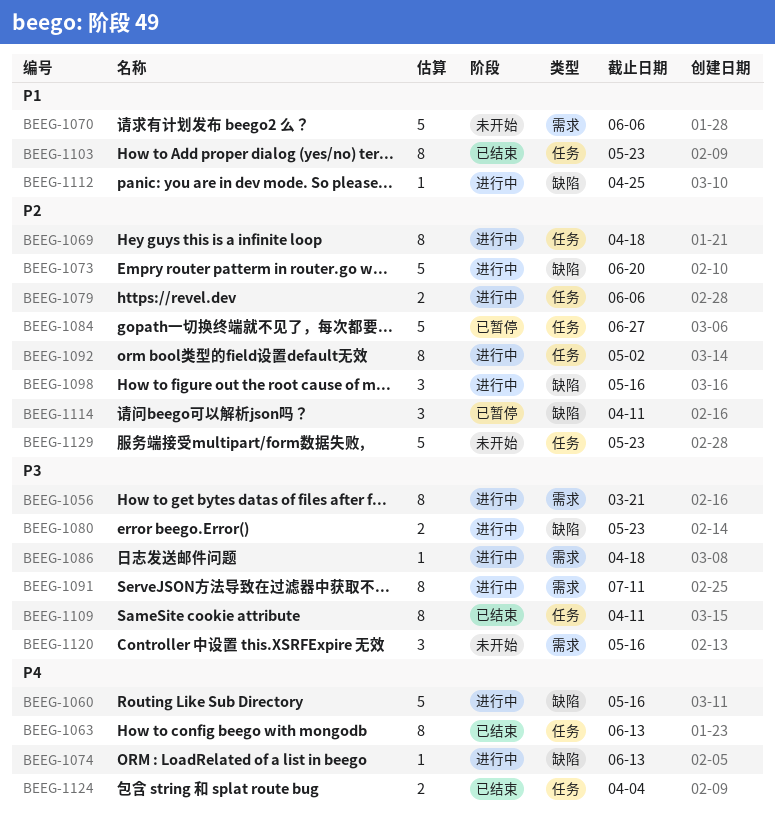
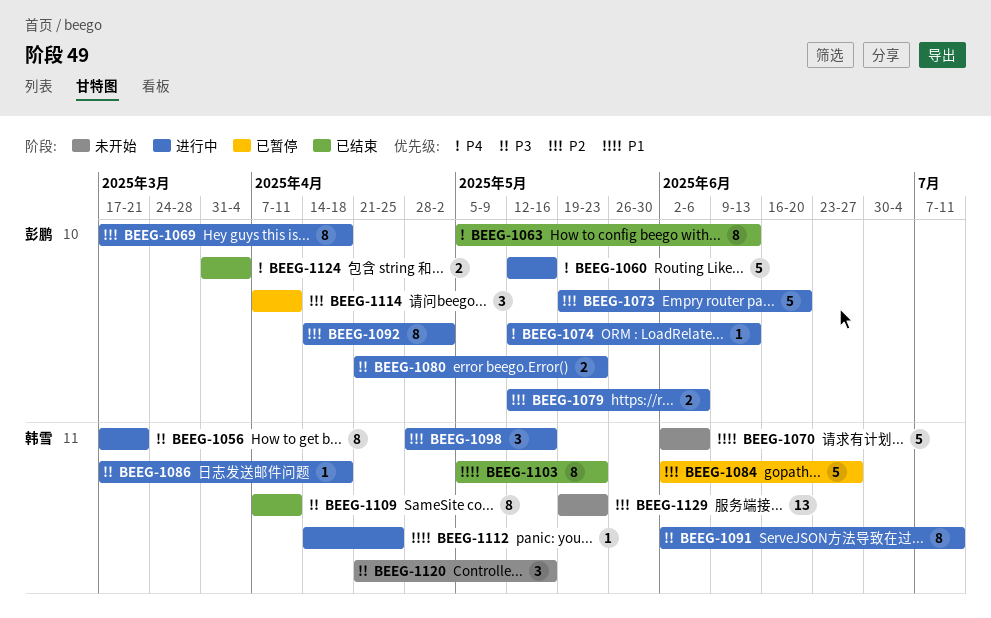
BEEG-1129, estimate: 5 -> 13

